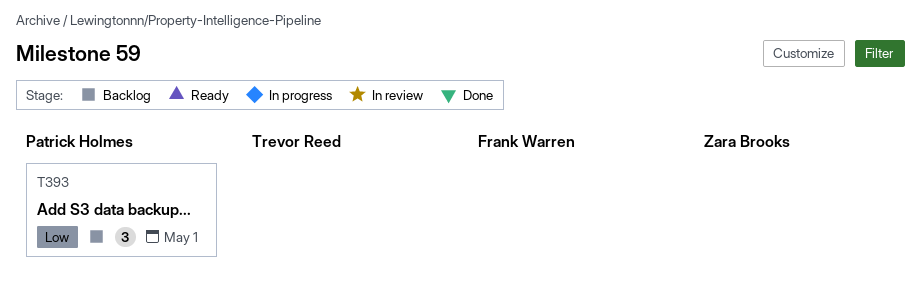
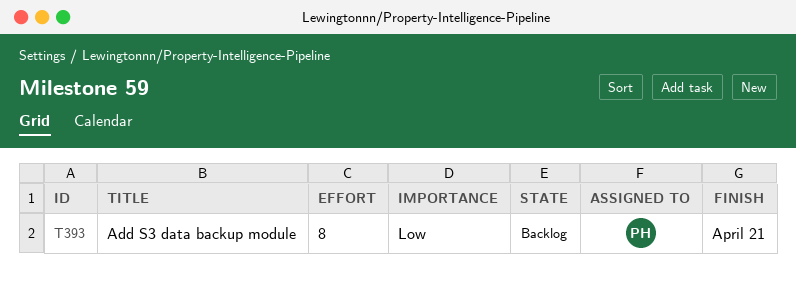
T393, estimate: 3 -> 8
T393, due: May 1 -> Apr 21

